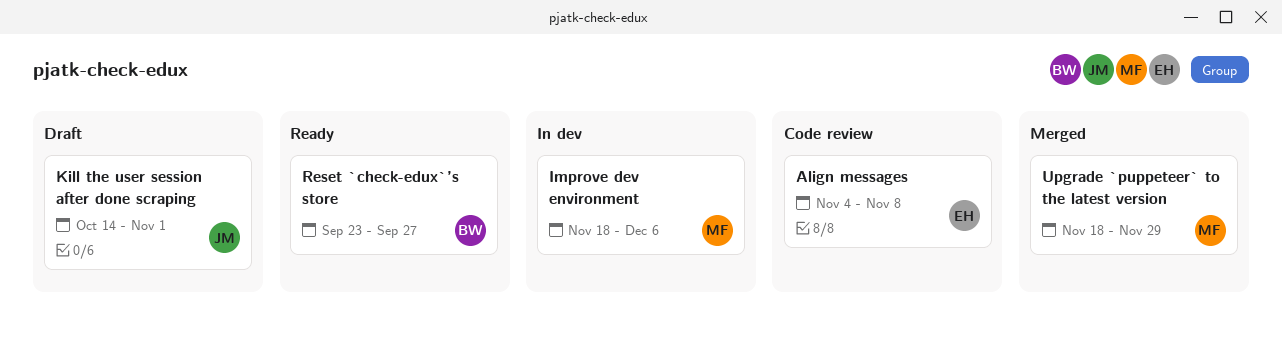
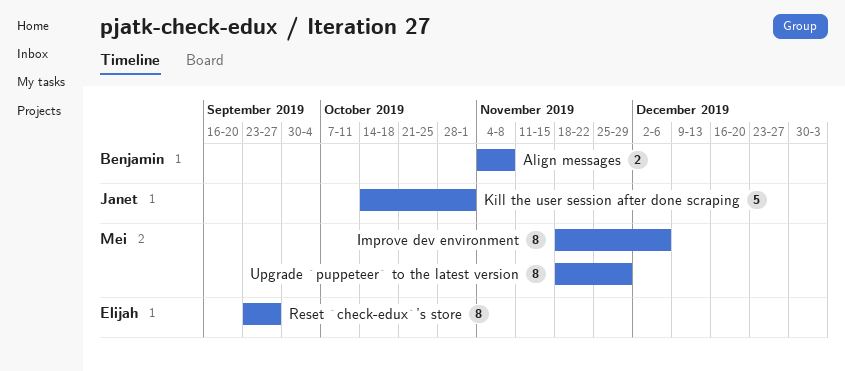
Align messages, owner: Elijah -> Benjamin
Reset `check-edux`’s store, owner: Benjamin -> Elijah

